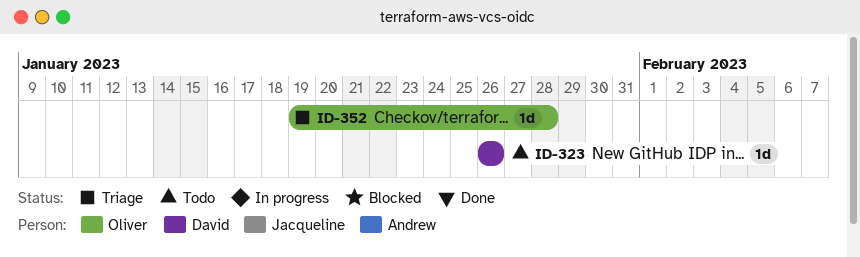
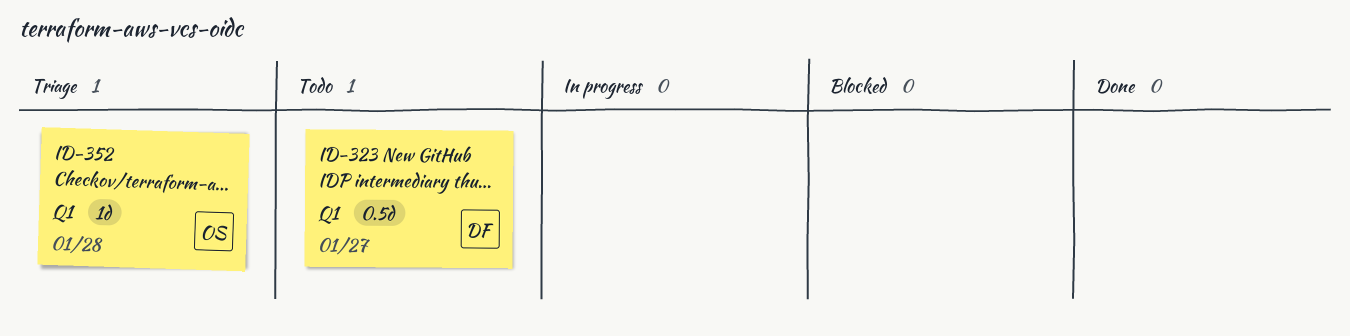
ID-323, estimate: 1d -> 0.5d
ID-323, due: Jan 26 -> Jan 27

